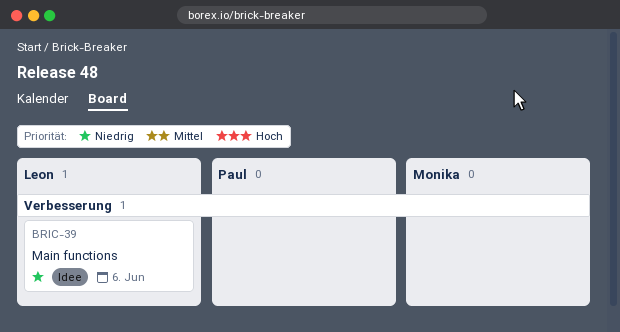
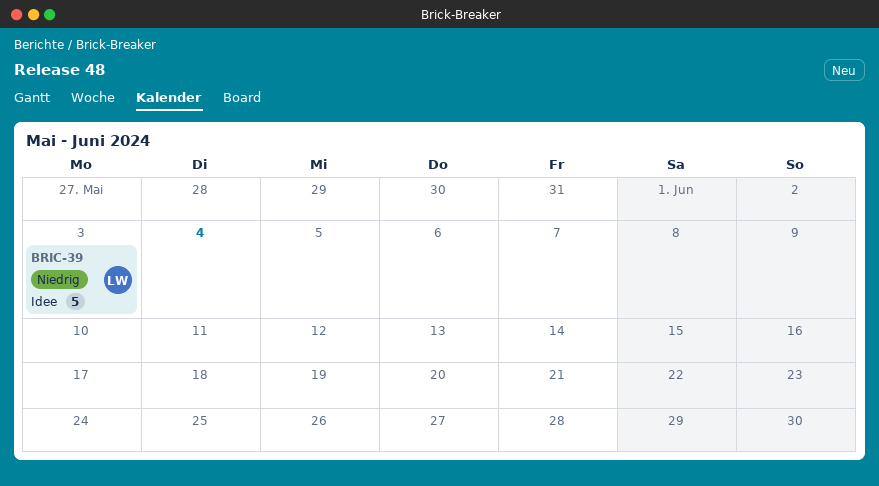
BRIC-39, due: Jun 6 -> Jun 3

